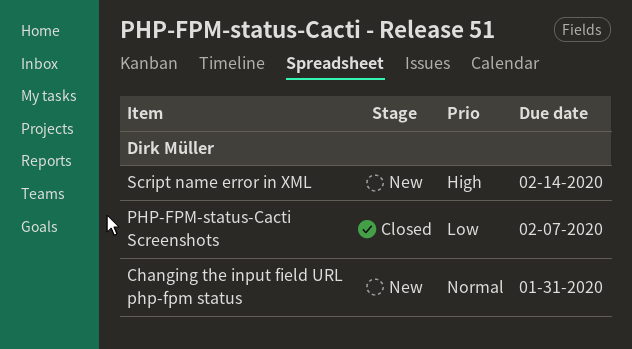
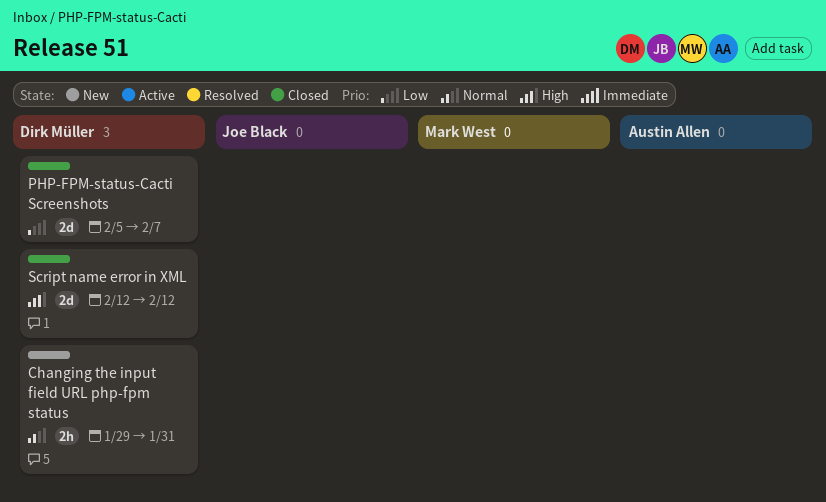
Script name error in XML, status: New -> Closed
Script name error in XML, due: Feb 14 -> Feb 12

